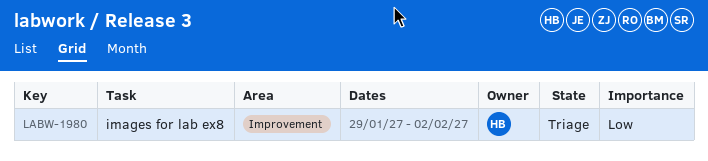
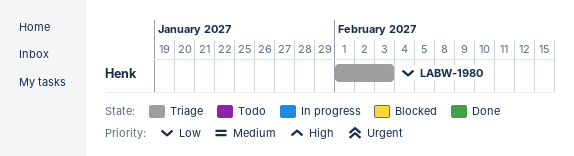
LABW-1980, start: Jan 29 -> Feb 1
LABW-1980, due: Feb 2 -> Feb 3

